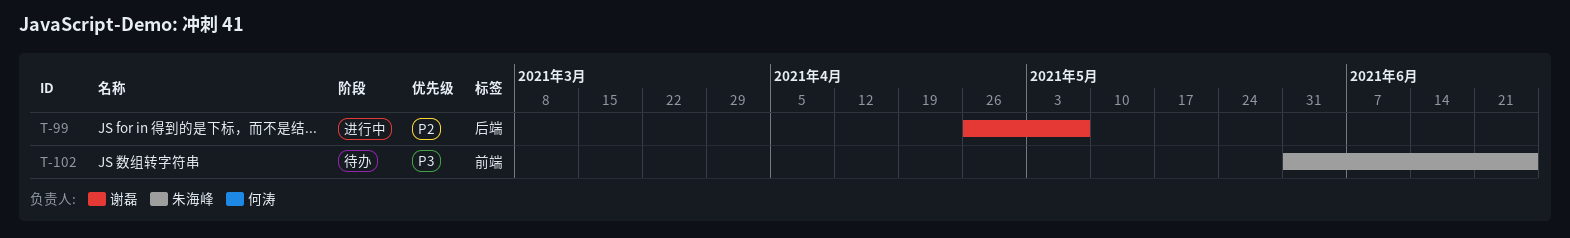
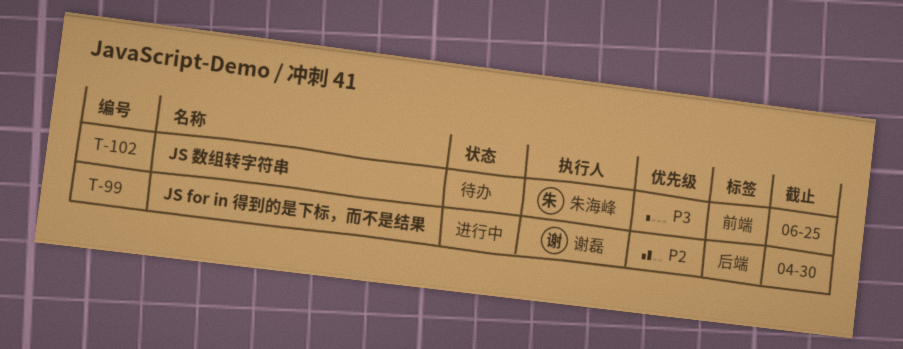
T-99, due: May 7 -> Apr 30

